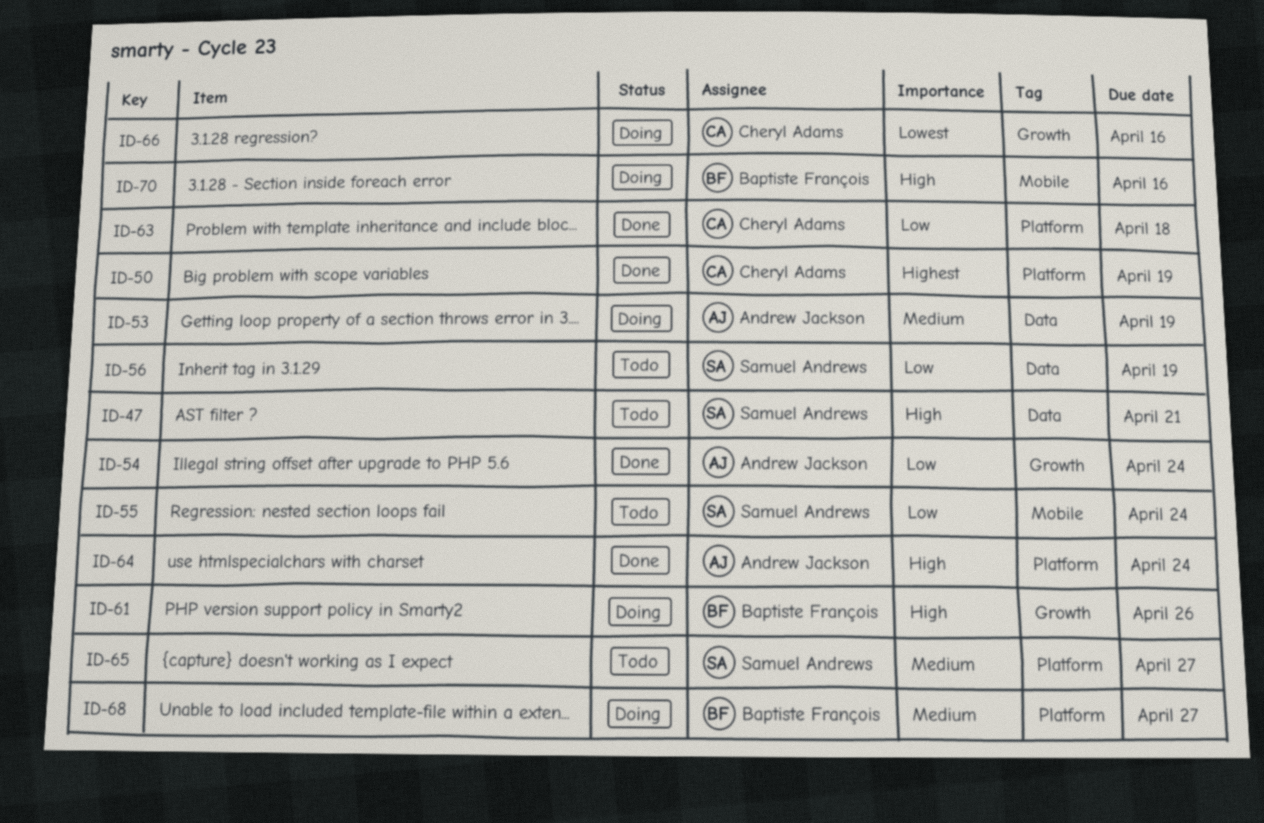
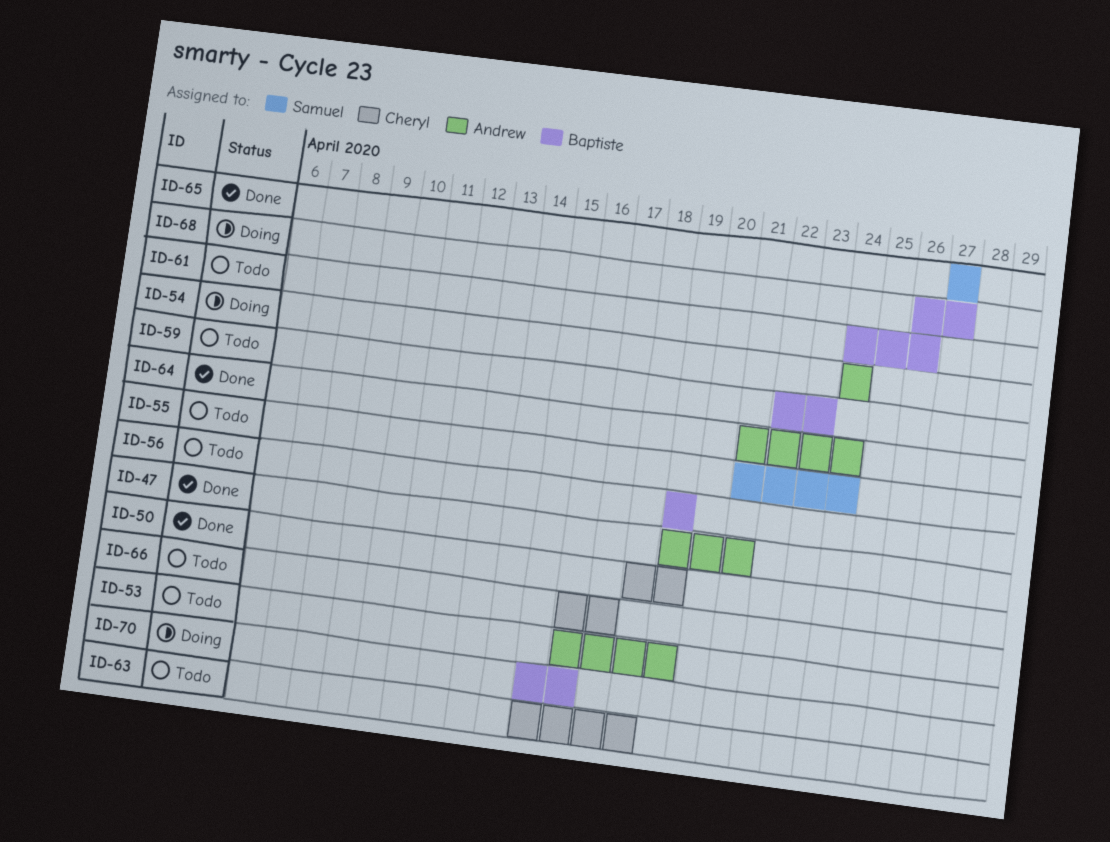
ID-47, status: Todo -> Done
ID-47, owner: Samuel Andrews -> Andrew Jackson
ID-53, status: Doing -> Todo
ID-54, status: Done -> Doing
ID-56, owner: Samuel Andrews -> Baptiste François
ID-59: none -> present
ID-61, status: Doing -> Todo
ID-63, status: Done -> Todo
ID-65, status: Todo -> Done
ID-66, status: Doing -> Todo
ID-66, due: Apr 16 -> Apr 17

